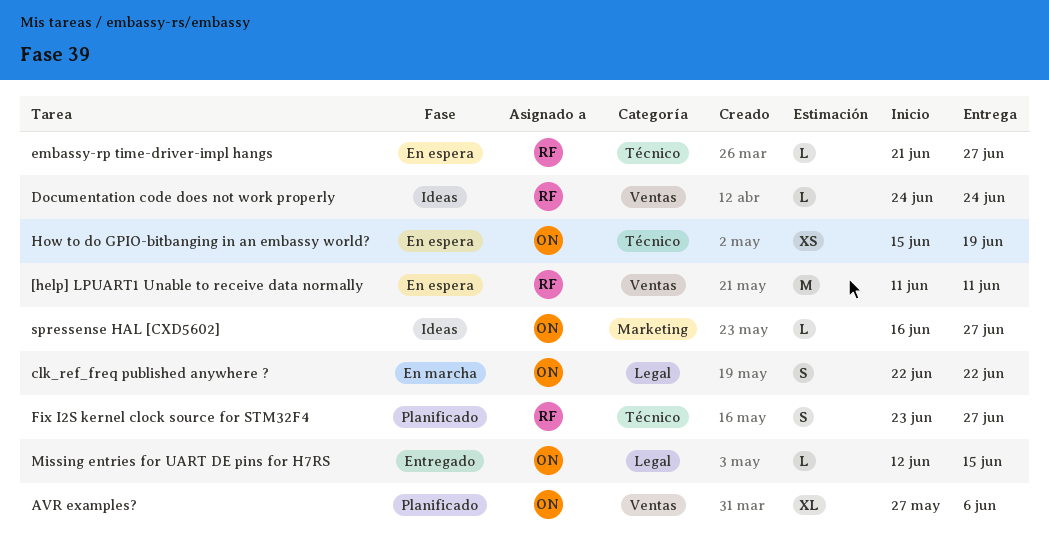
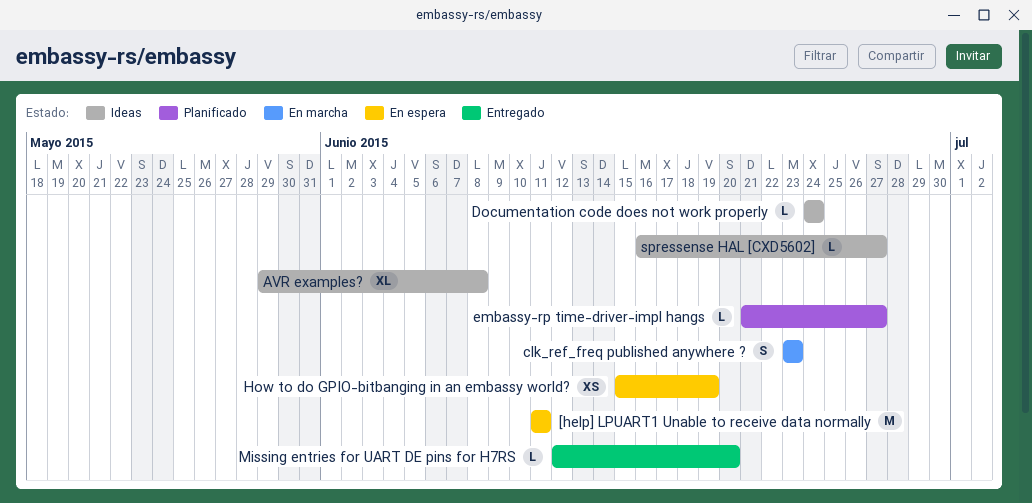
AVR examples?, status: Planificado -> Ideas
AVR examples?, start: May 27 -> May 29
AVR examples?, due: Jun 6 -> Jun 8
clk_ref_freq published anywhere ?, start: Jun 22 -> Jun 23
clk_ref_freq published anywhere ?, due: Jun 22 -> Jun 23
embassy-rp time-driver-impl hangs, status: En espera -> Planificado
Fix I2S kernel clock source for STM32F4: present -> none
Missing entries for UART DE pins for H7RS, due: Jun 15 -> Jun 20

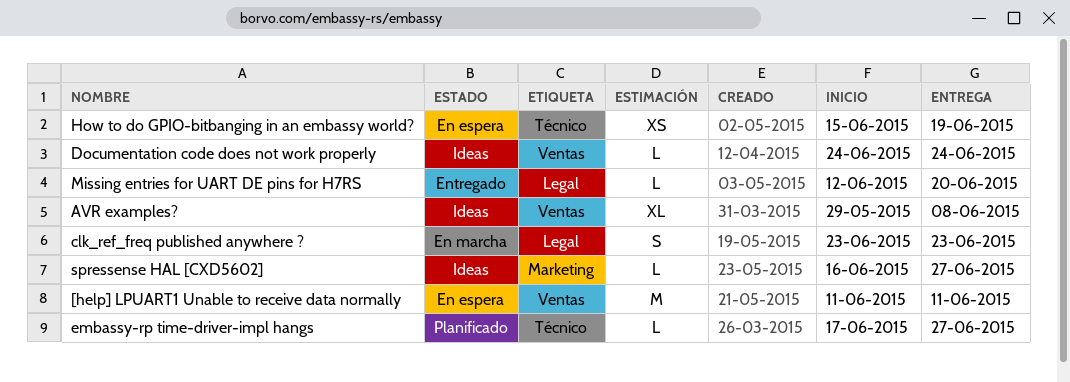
embassy-rp time-driver-impl hangs, start: Jun 21 -> Jun 17

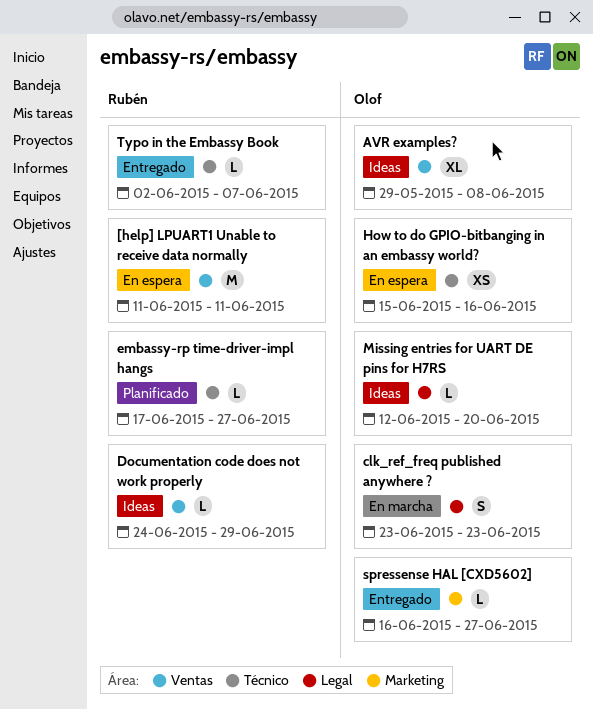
Documentation code does not work properly, due: Jun 24 -> Jun 29
How to do GPIO-bitbanging in an embassy world?, due: Jun 19 -> Jun 16
Missing entries for UART DE pins for H7RS, status: Entregado -> Ideas
spressense HAL [CXD5602], status: Ideas -> Entregado
Typo in the Embassy Book: none -> present

